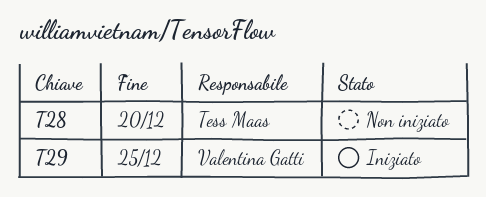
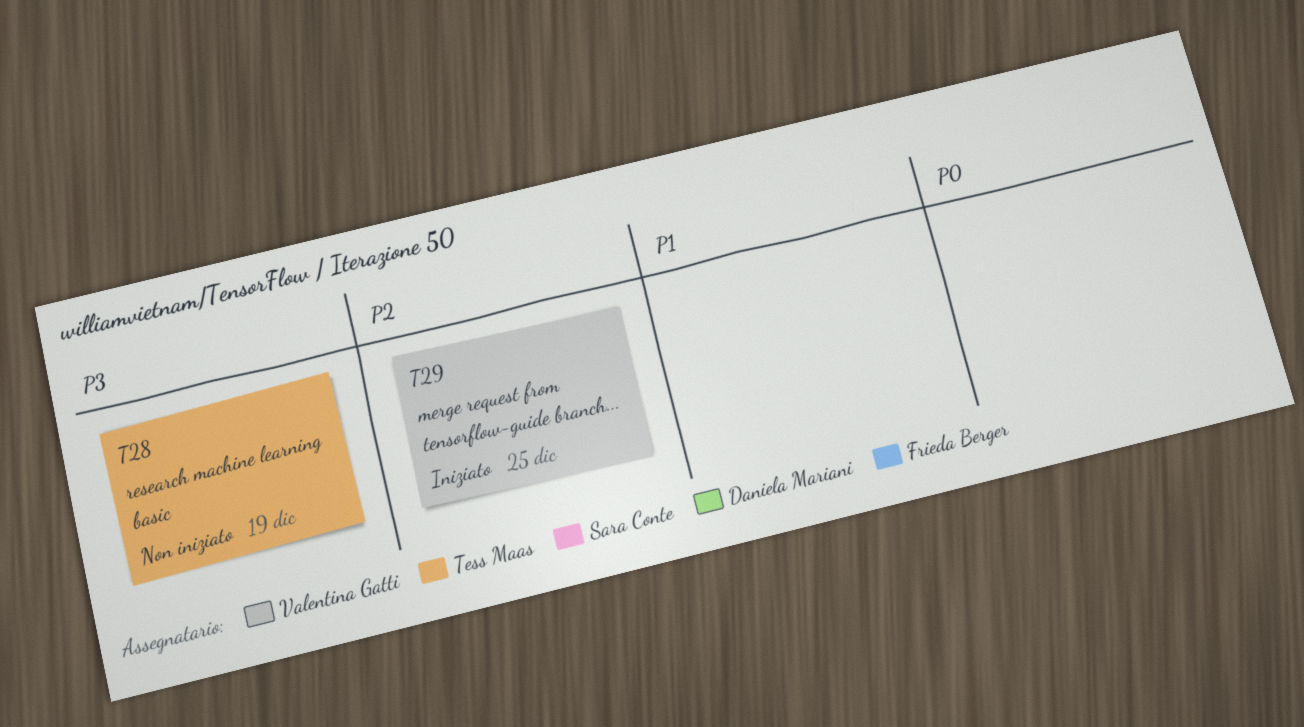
T28, due: Dec 20 -> Dec 19

